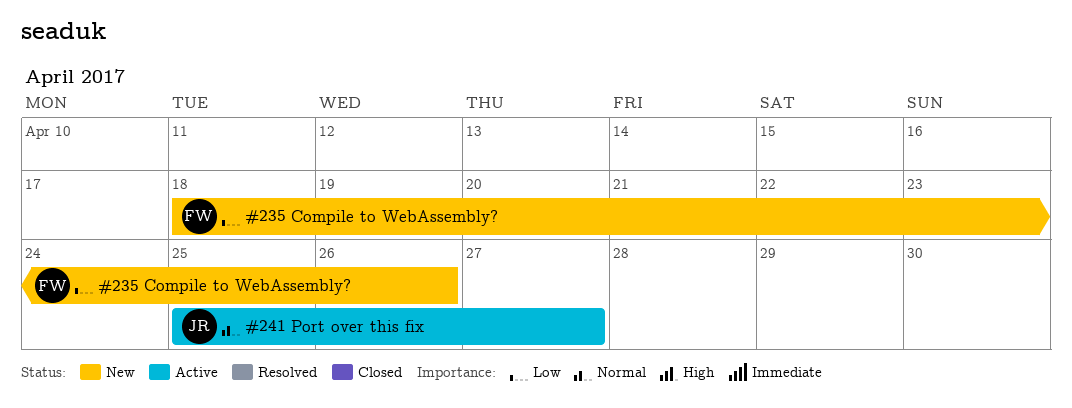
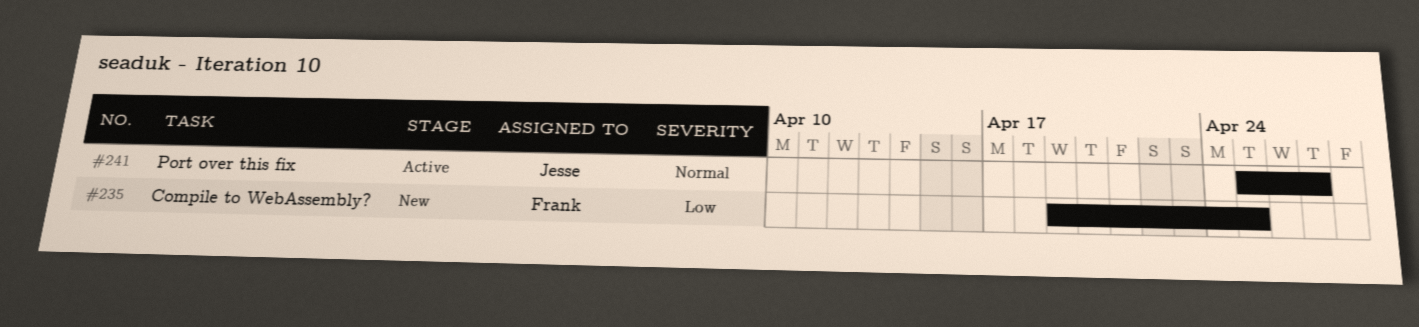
#235, start: Apr 18 -> Apr 19
#235, due: Apr 26 -> Apr 25

